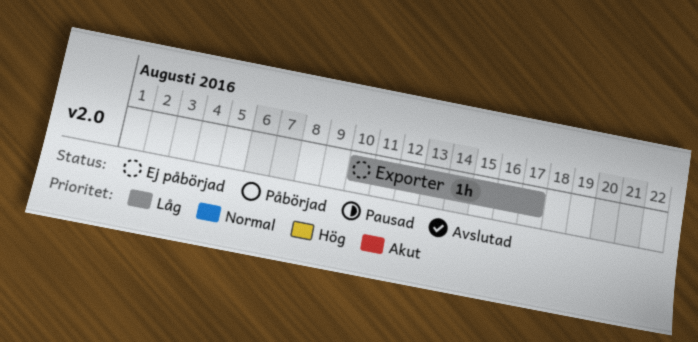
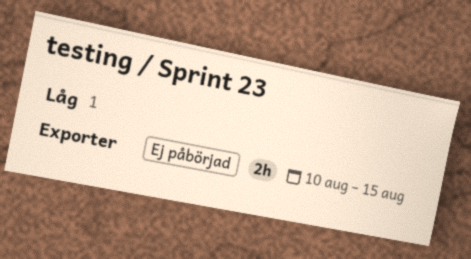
Exporter, estimate: 1h -> 2h
Exporter, due: Aug 17 -> Aug 15

